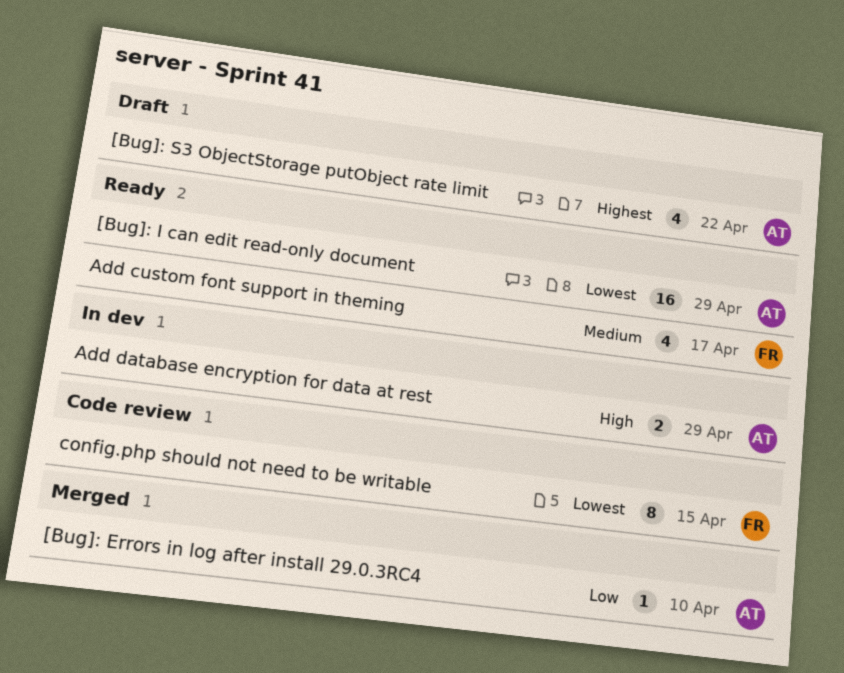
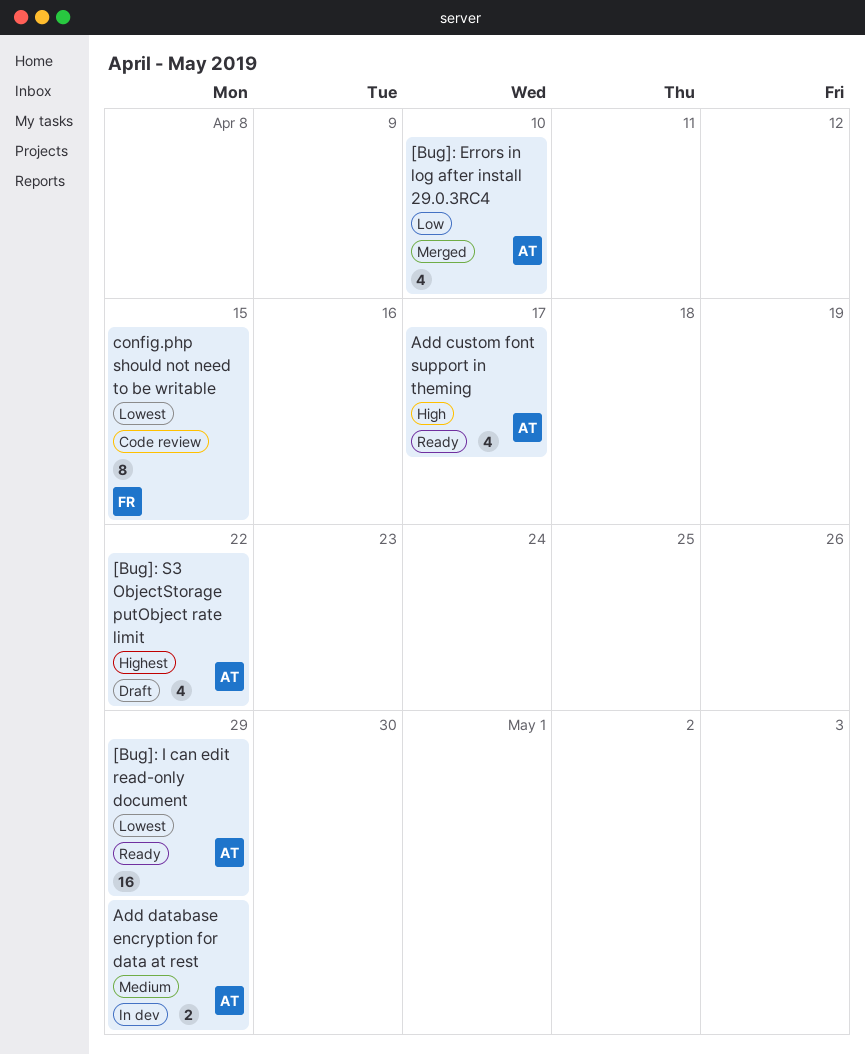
[Bug]: Errors in log after install 29.0.3RC4, estimate: 1 -> 4
Add custom font support in theming, owner: FR -> AT
Add custom font support in theming, priority: Medium -> High
Add database encryption for data at rest, priority: High -> Medium

